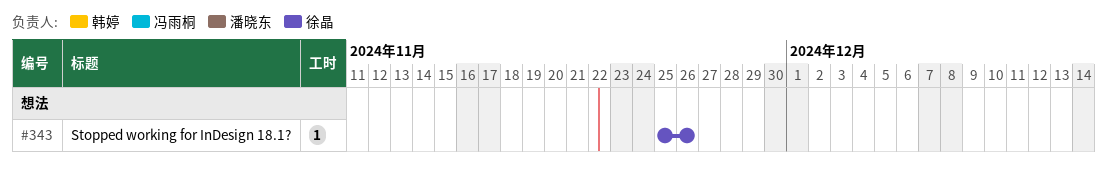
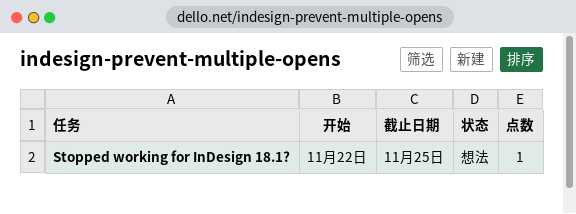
Stopped working for InDesign 18.1?, start: Nov 25 -> Nov 22
Stopped working for InDesign 18.1?, due: Nov 26 -> Nov 25

